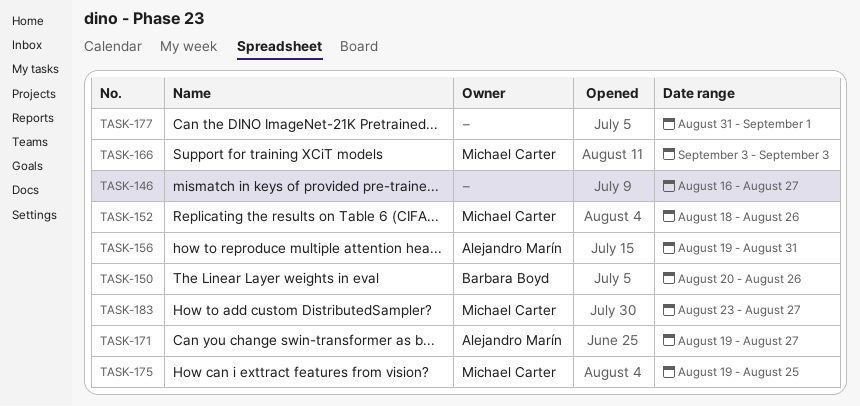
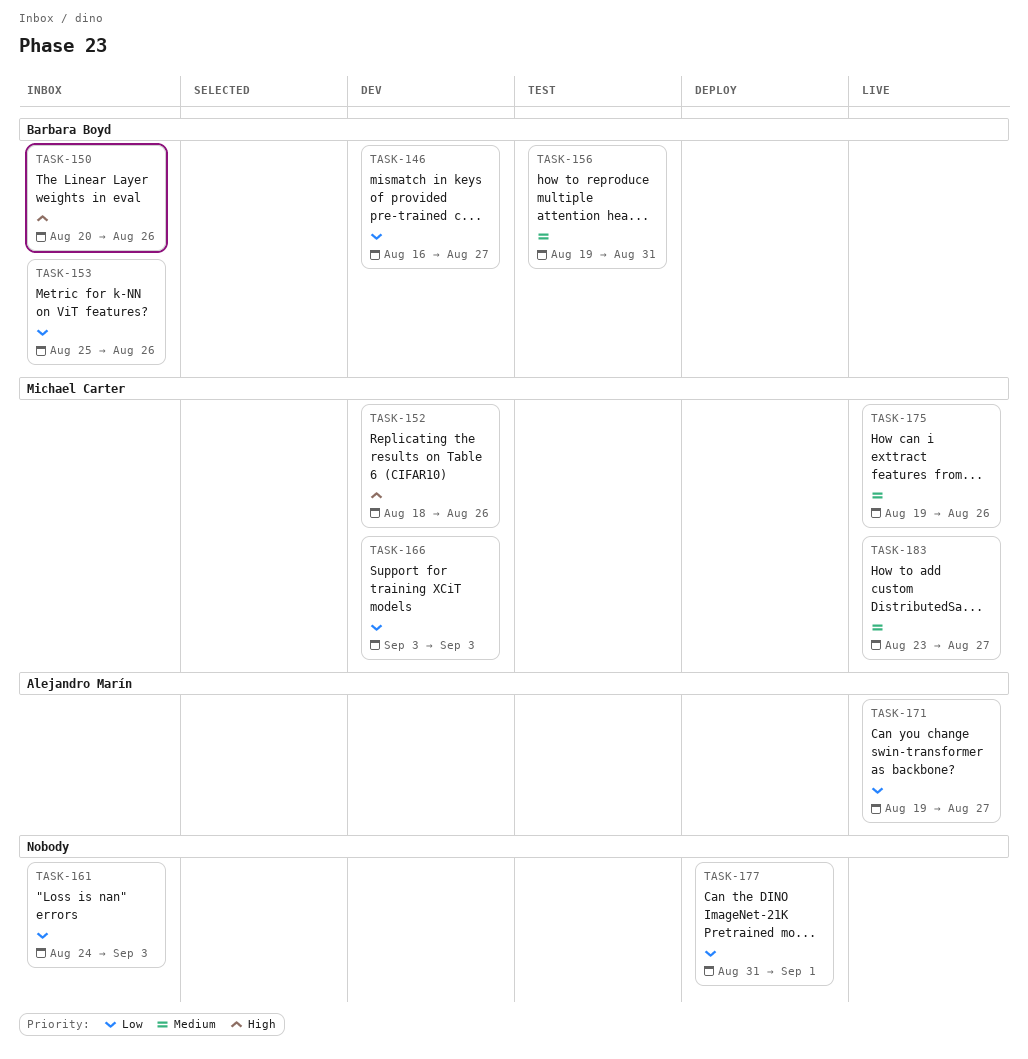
TASK-146, owner: none -> Barbara Boyd
TASK-153: none -> present
TASK-156, owner: Alejandro Marín -> Barbara Boyd
TASK-161: none -> present
TASK-175, due: Aug 25 -> Aug 26

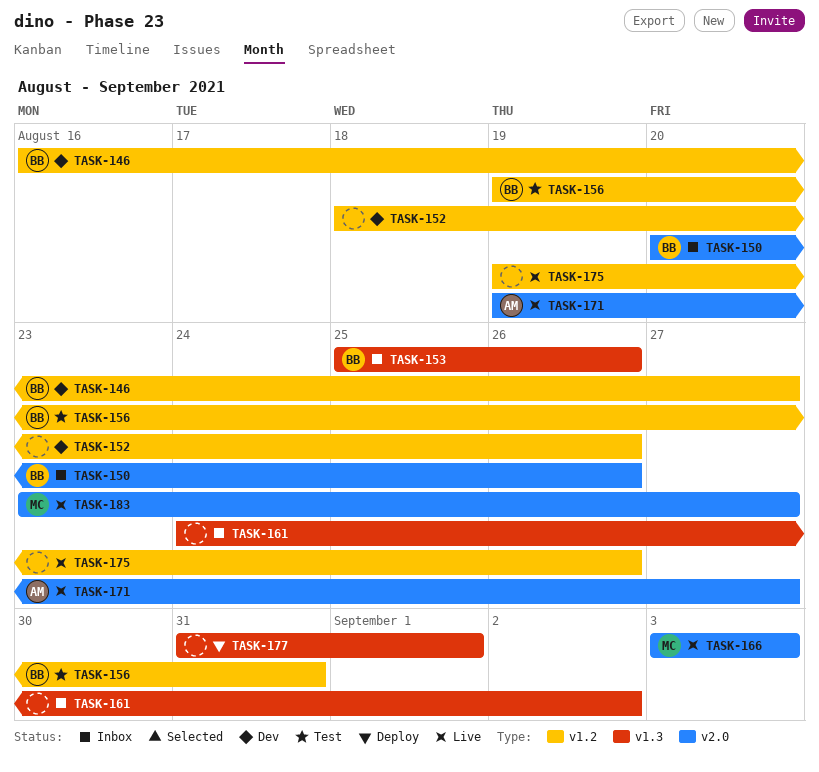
TASK-152, owner: Michael Carter -> none
TASK-161, due: Sep 3 -> Sep 2
TASK-166, status: Dev -> Live
TASK-175, owner: Michael Carter -> none

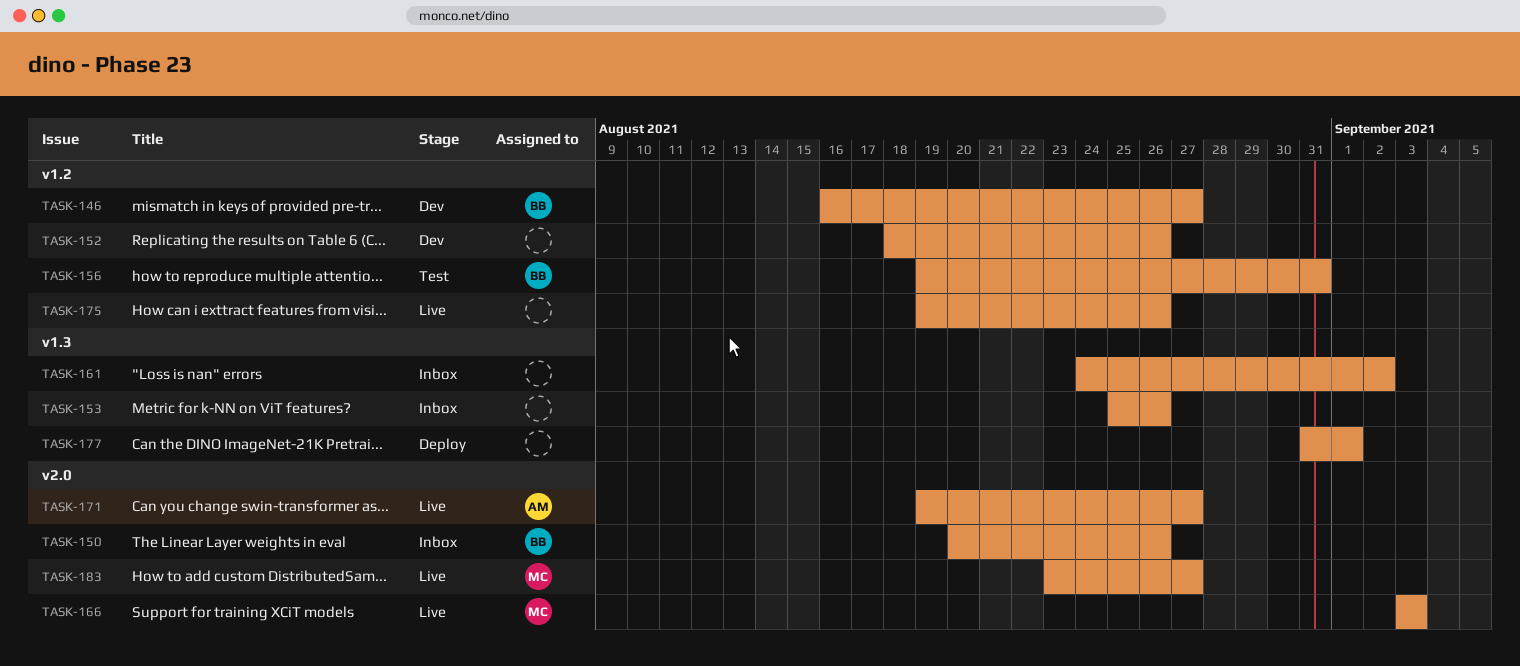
TASK-153, owner: BB -> none

